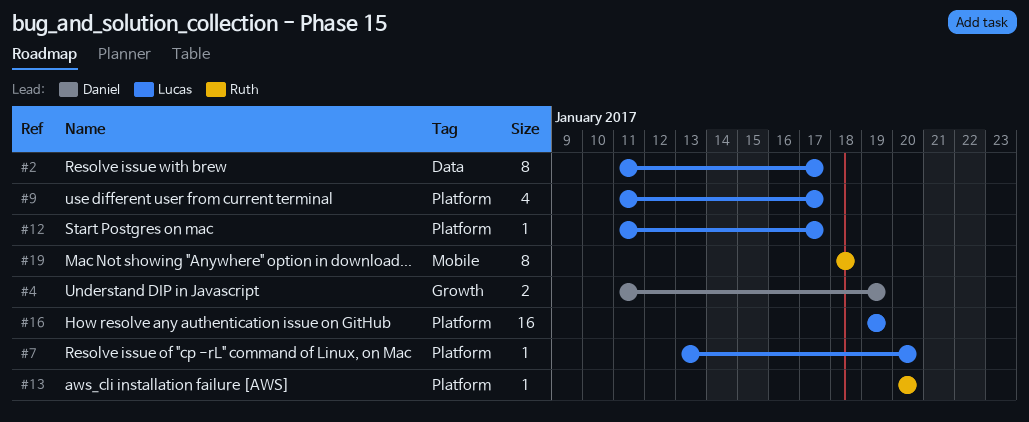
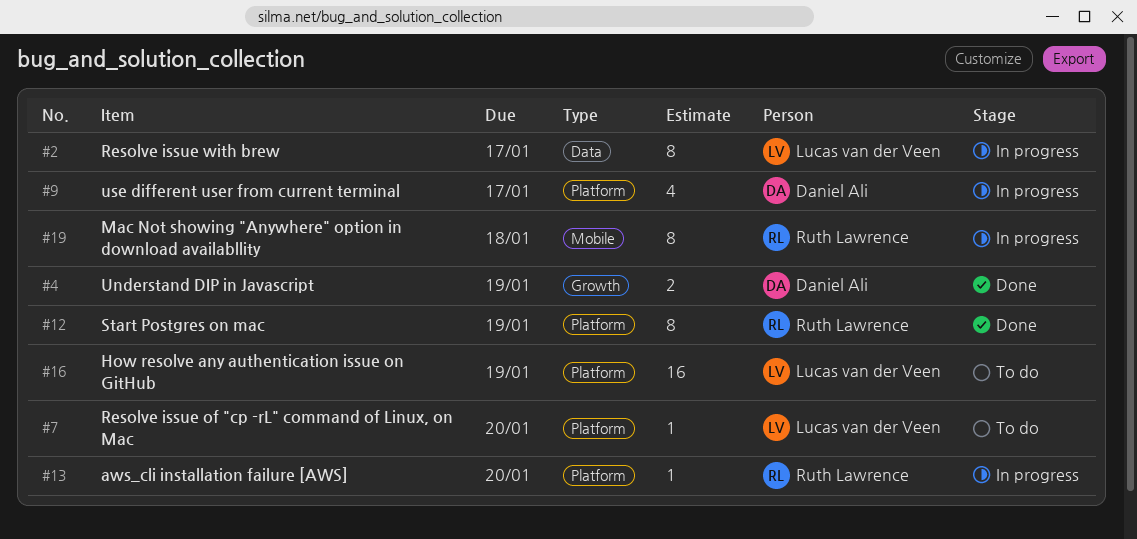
#9, owner: Lucas van der Veen -> Daniel Ali
#12, owner: Lucas van der Veen -> Ruth Lawrence
#12, estimate: 1 -> 8
#12, due: Jan 17 -> Jan 19

